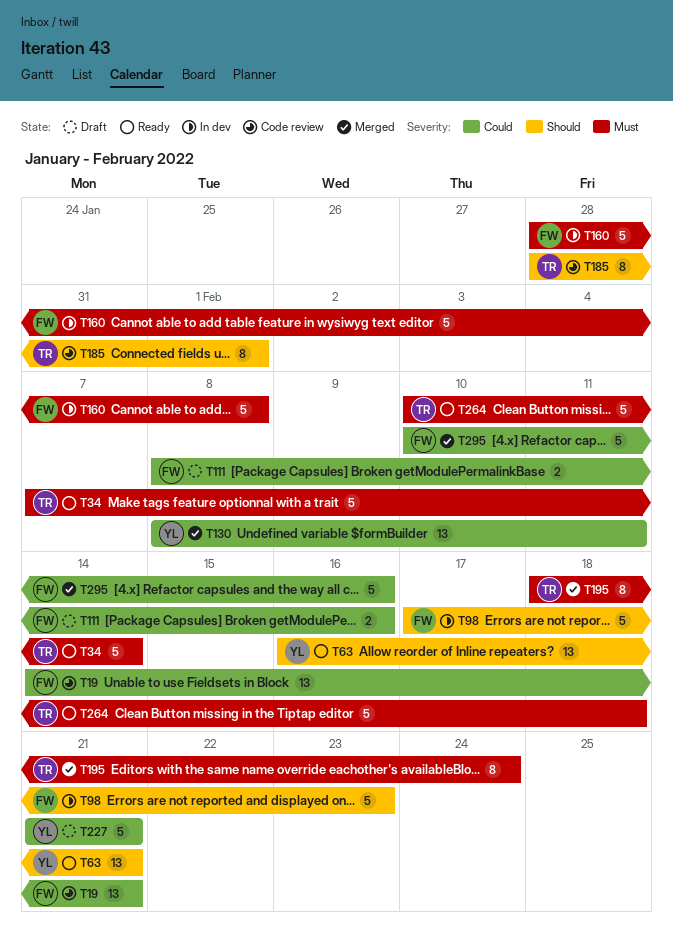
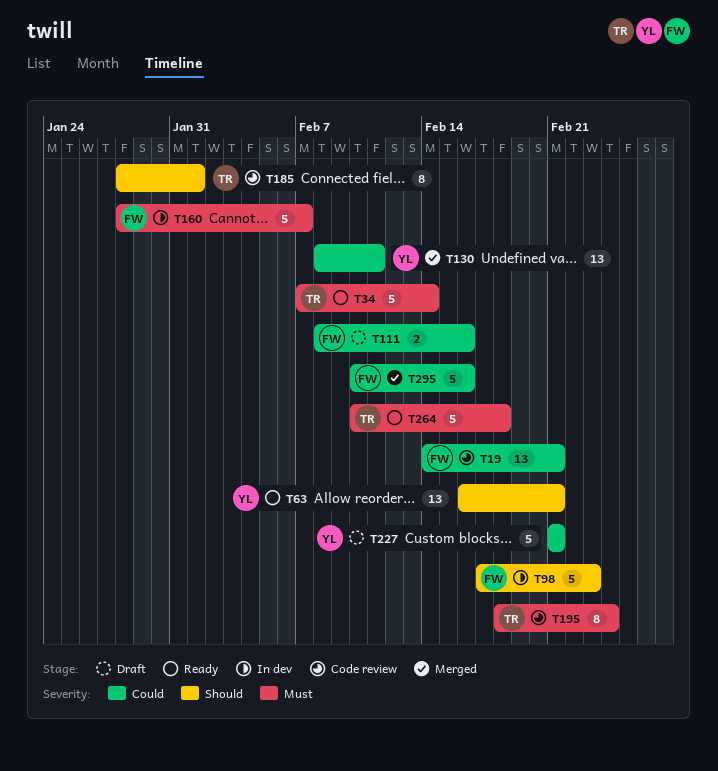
T160, due: Feb 8 -> Feb 7
T195, status: Merged -> Code review

